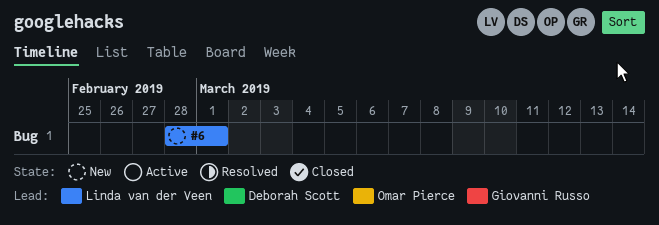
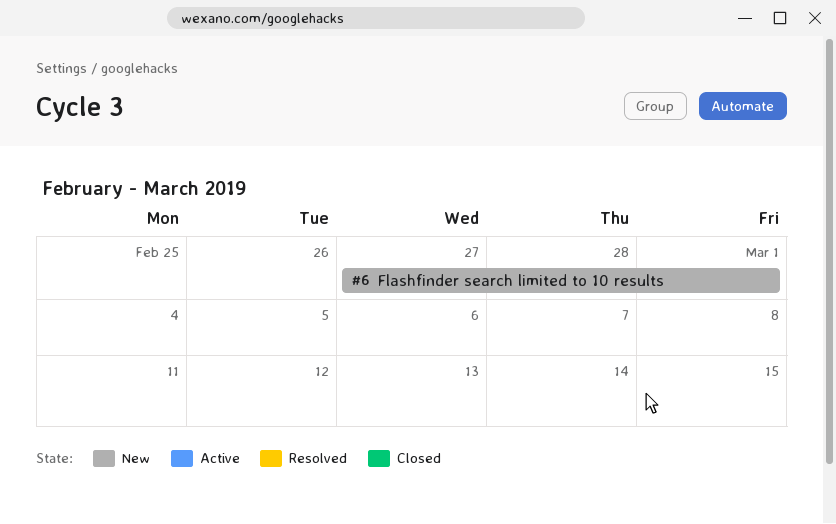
#6, start: Feb 28 -> Feb 27

